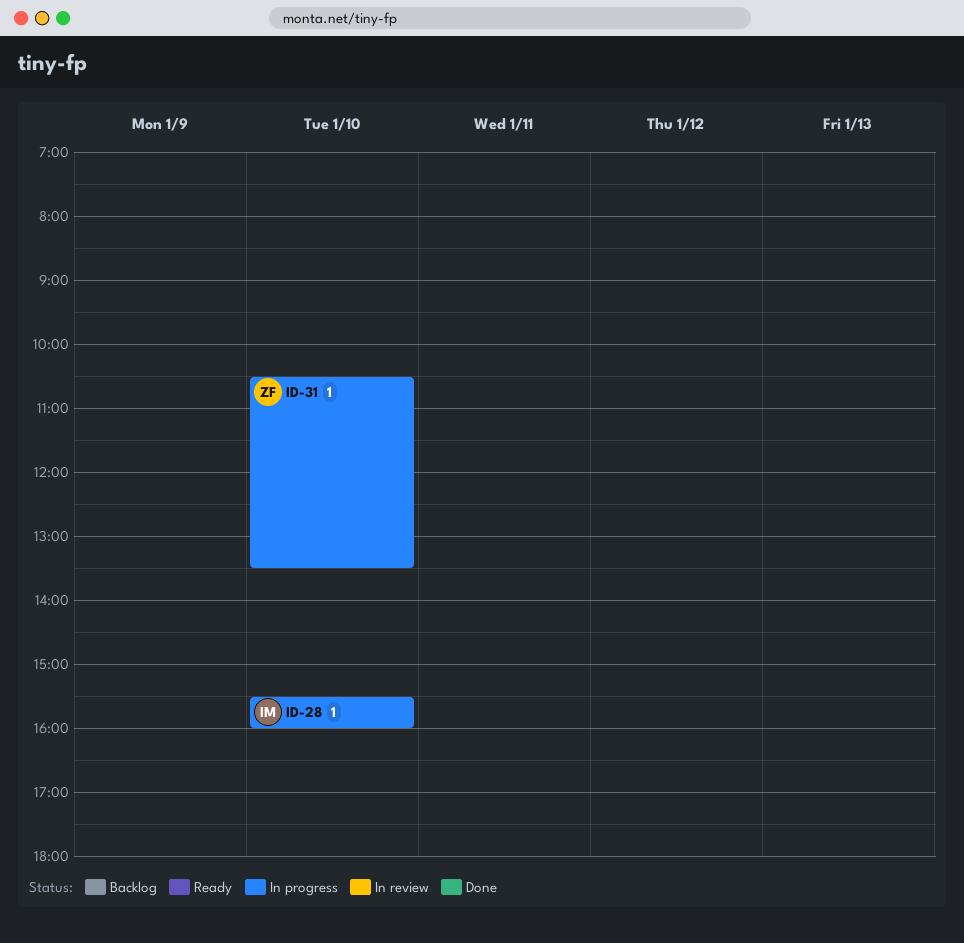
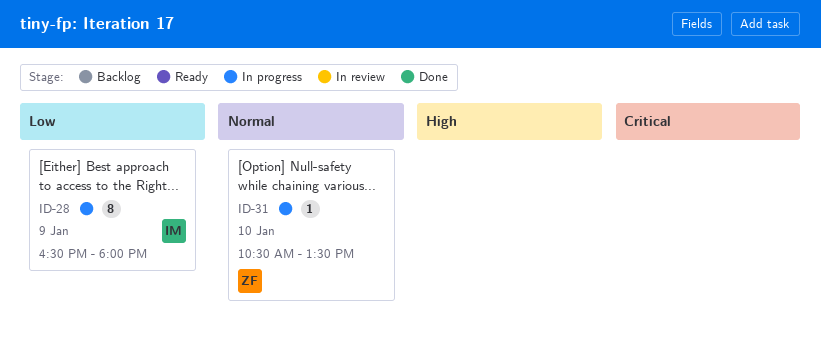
ID-28, estimate: 1 -> 8
ID-28, day: Jan 10 -> Jan 9
ID-28, begins: 15:30 -> 16:30
ID-28, ends: 16:00 -> 18:00

